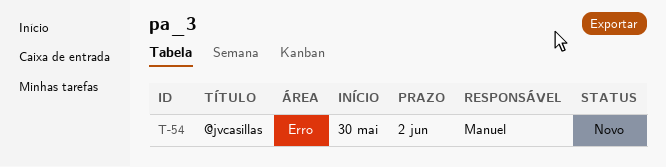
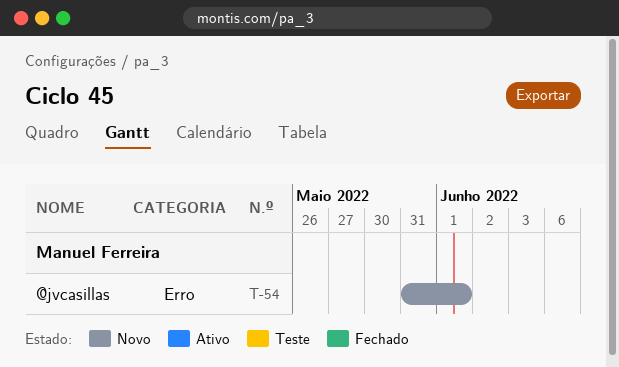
T-54, start: May 30 -> May 31
T-54, due: Jun 2 -> Jun 1

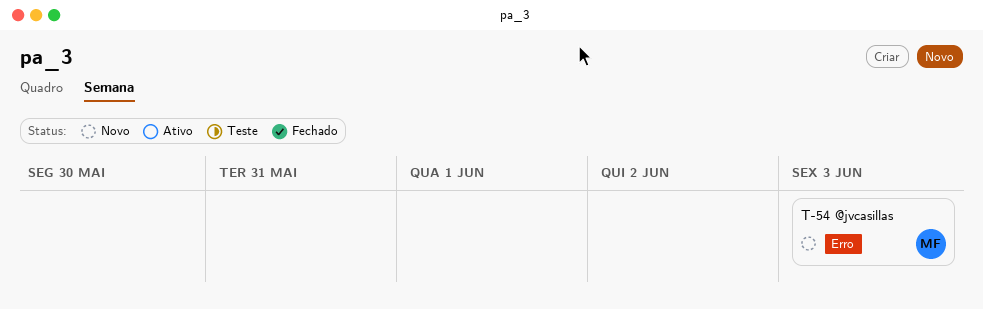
T-54, due: Jun 1 -> Jun 3

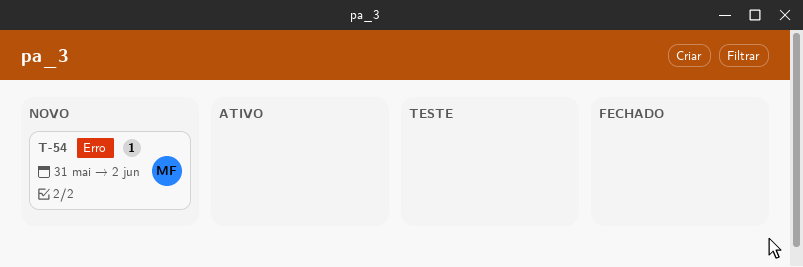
T-54, due: Jun 3 -> Jun 2

